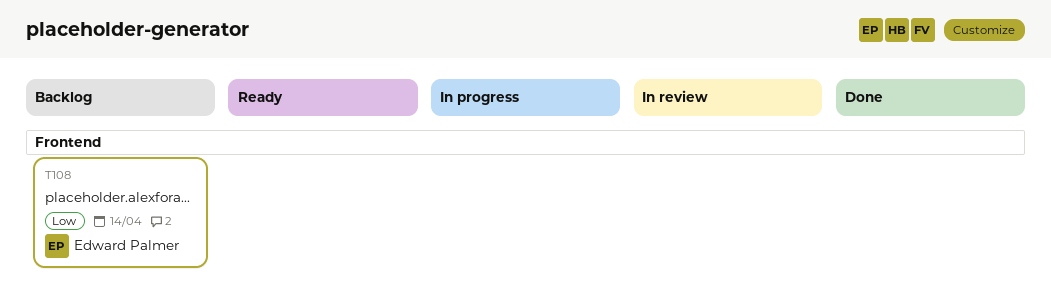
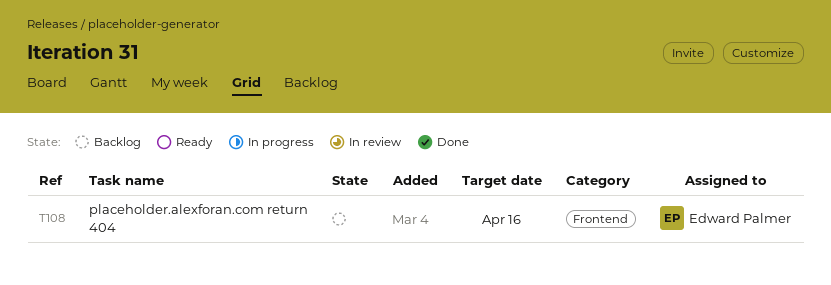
T108, due: Apr 14 -> Apr 16

